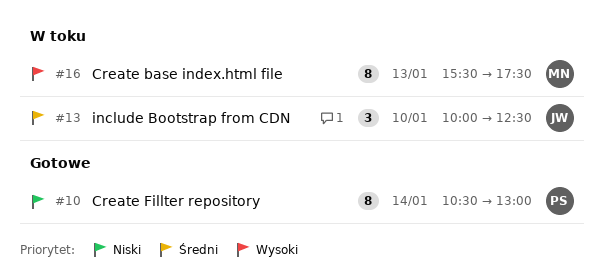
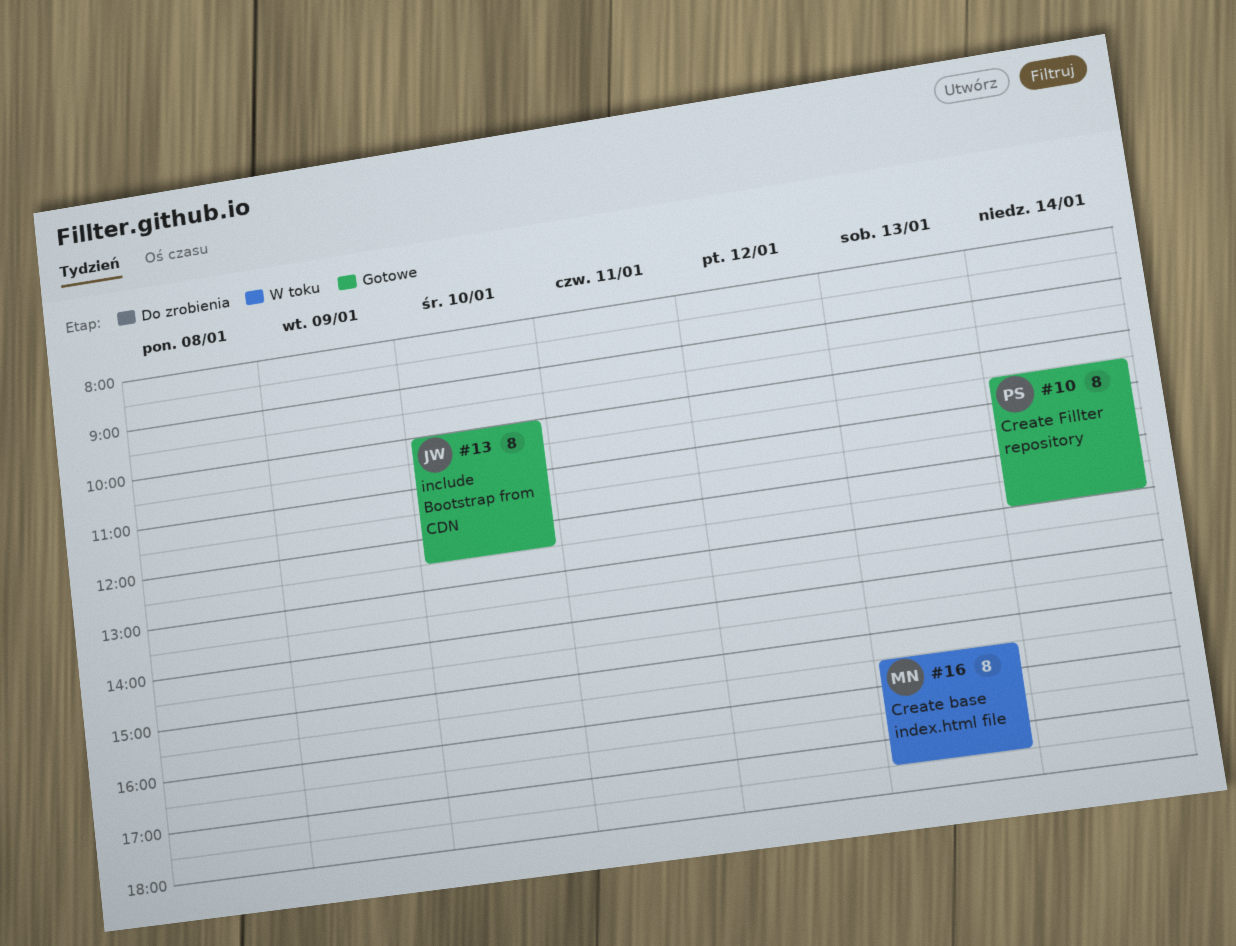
#13, status: W toku -> Gotowe
#13, estimate: 3 -> 8

